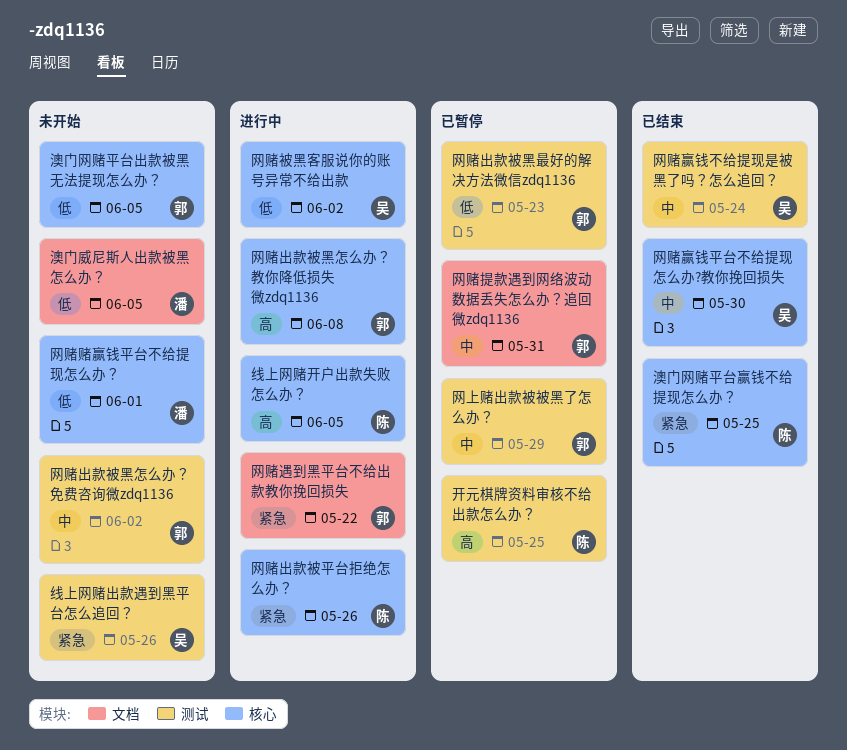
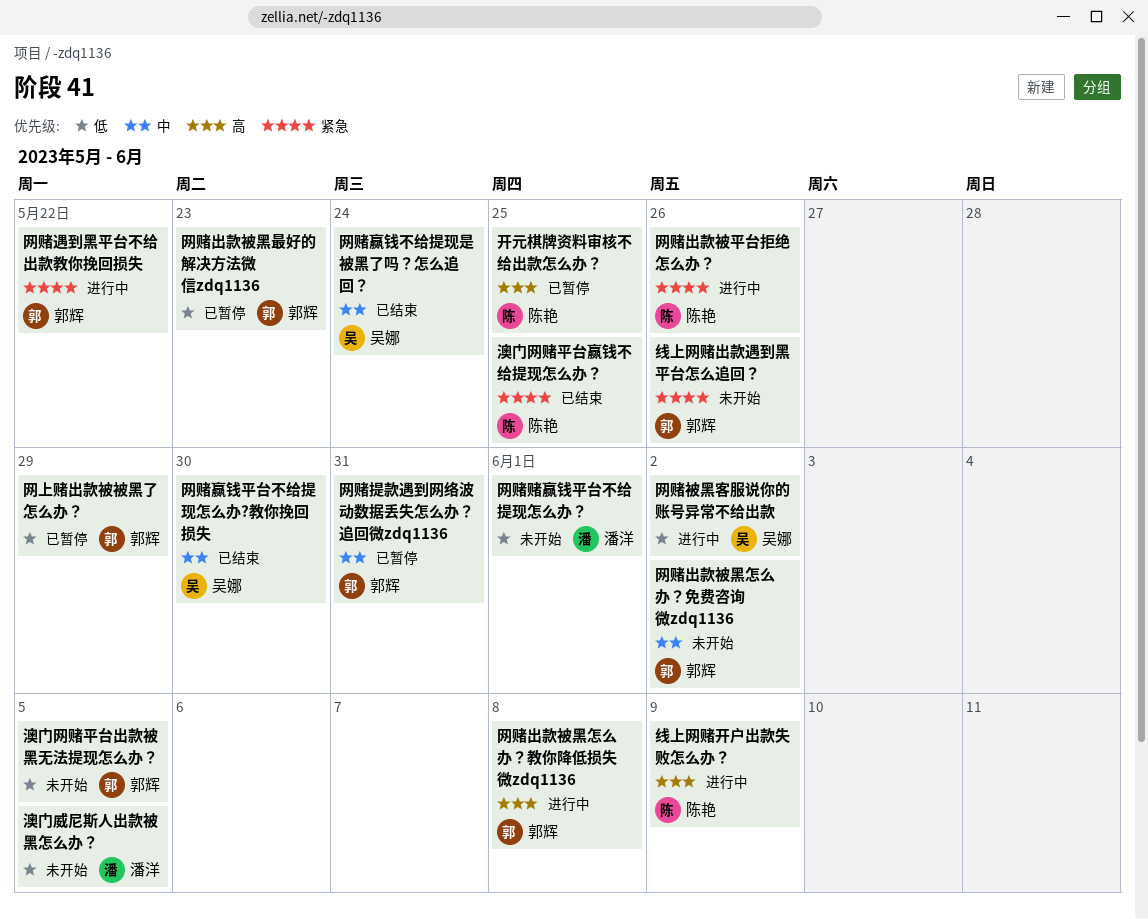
线上网赌出款遇到黑平台怎么追回？, owner: 吴娜 -> 郭辉
线上网赌开户出款失败怎么办？, due: Jun 5 -> Jun 9
网上赌出款被被黑了怎么办？, priority: 中 -> 低

